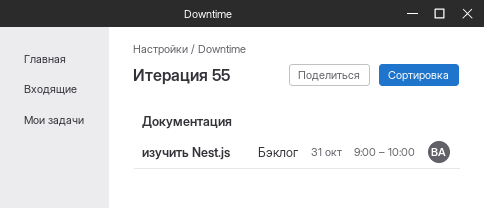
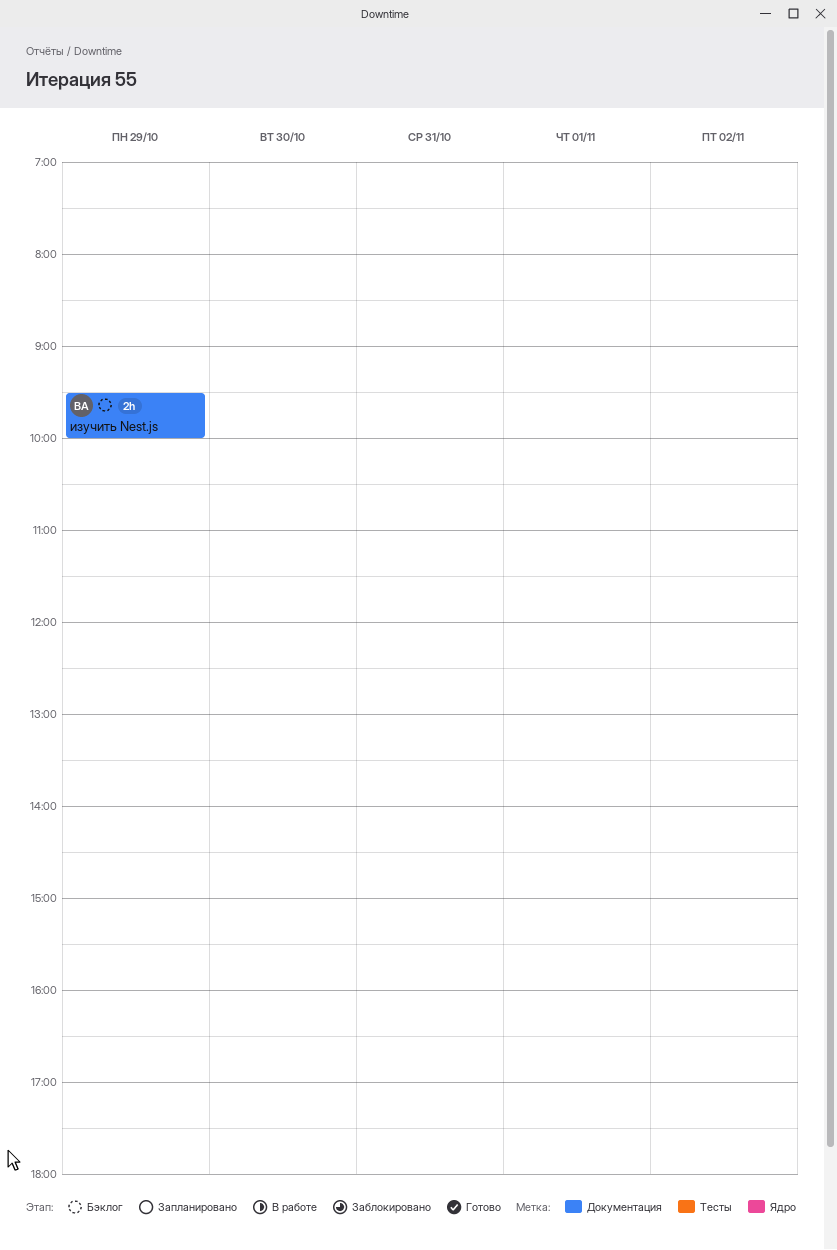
изучить Nest.js, day: Oct 31 -> Oct 29
изучить Nest.js, begins: 09:00 -> 09:30

